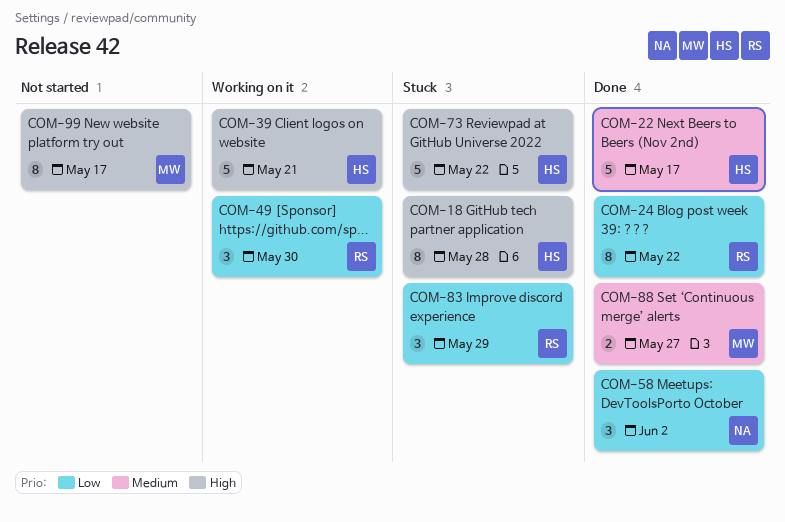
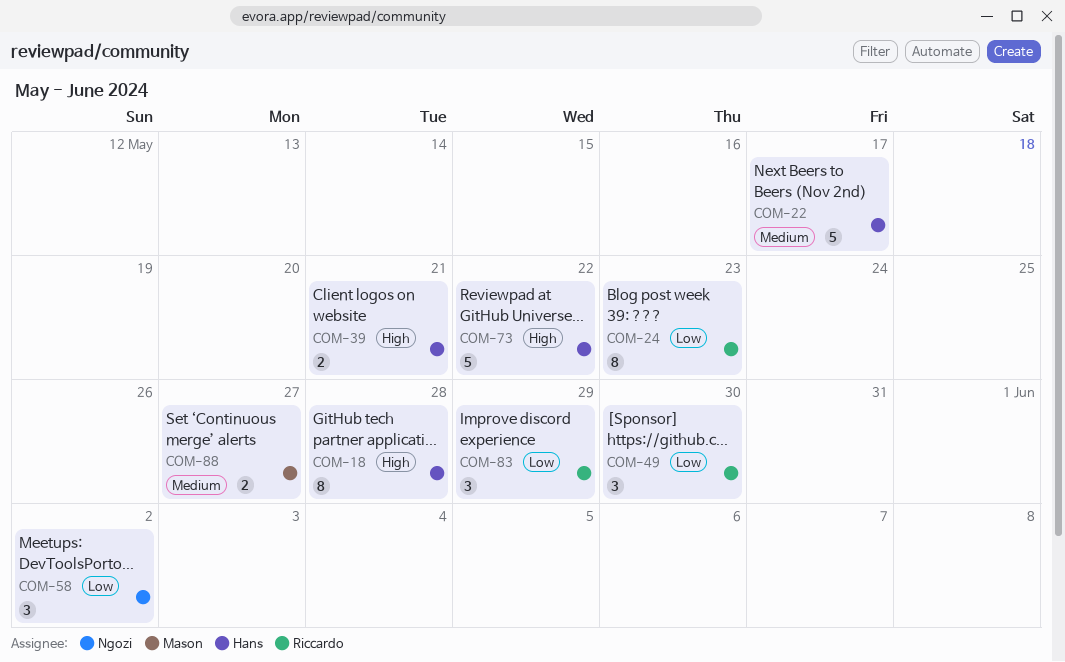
COM-24, due: May 22 -> May 23
COM-39, estimate: 5 -> 2
COM-99: present -> none

